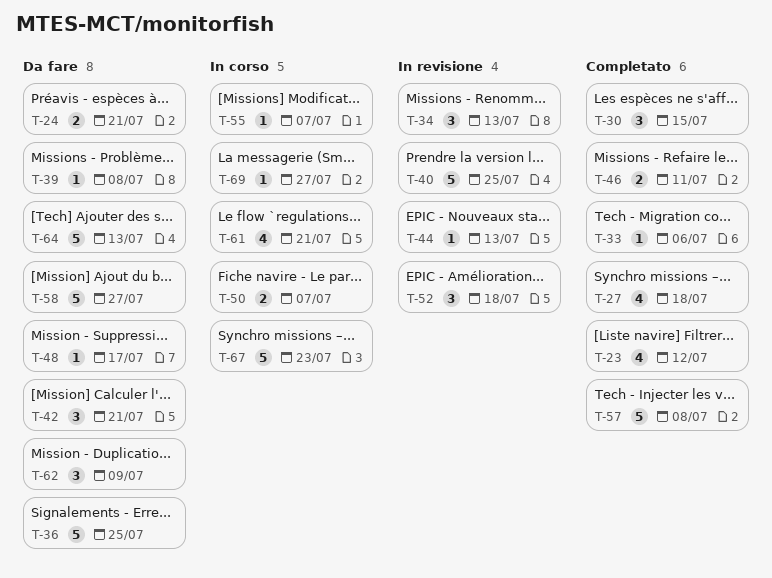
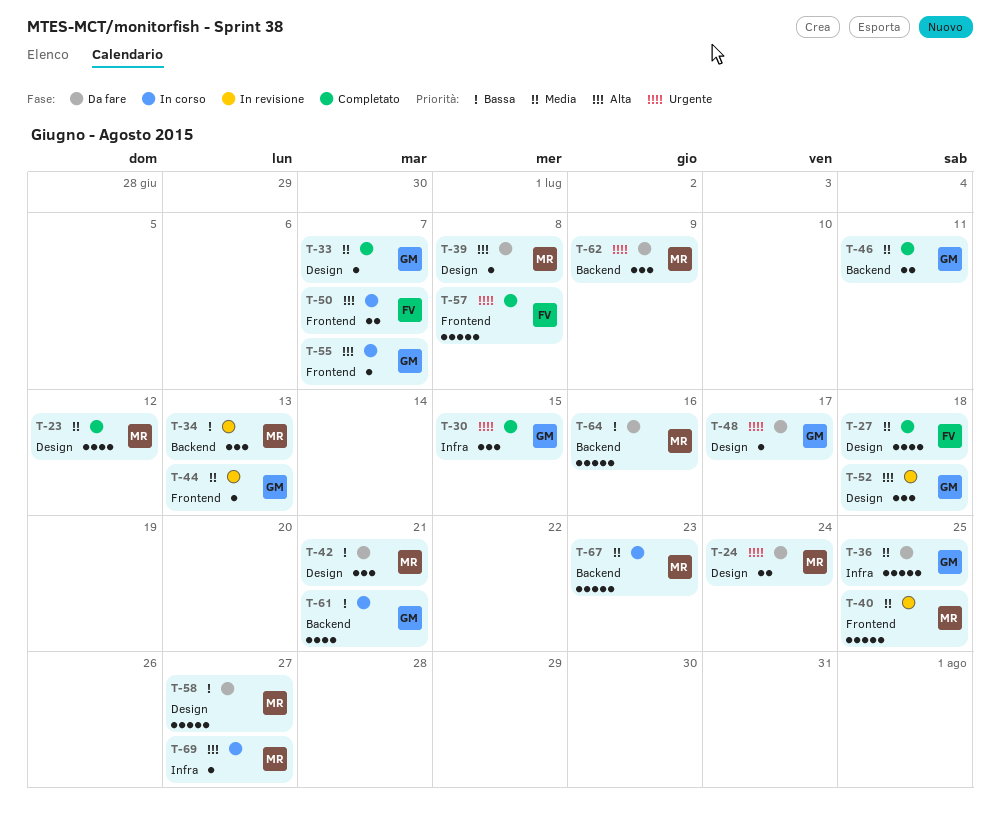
T-24, due: Jul 21 -> Jul 24
T-33, due: Jul 6 -> Jul 7
T-64, due: Jul 13 -> Jul 16

